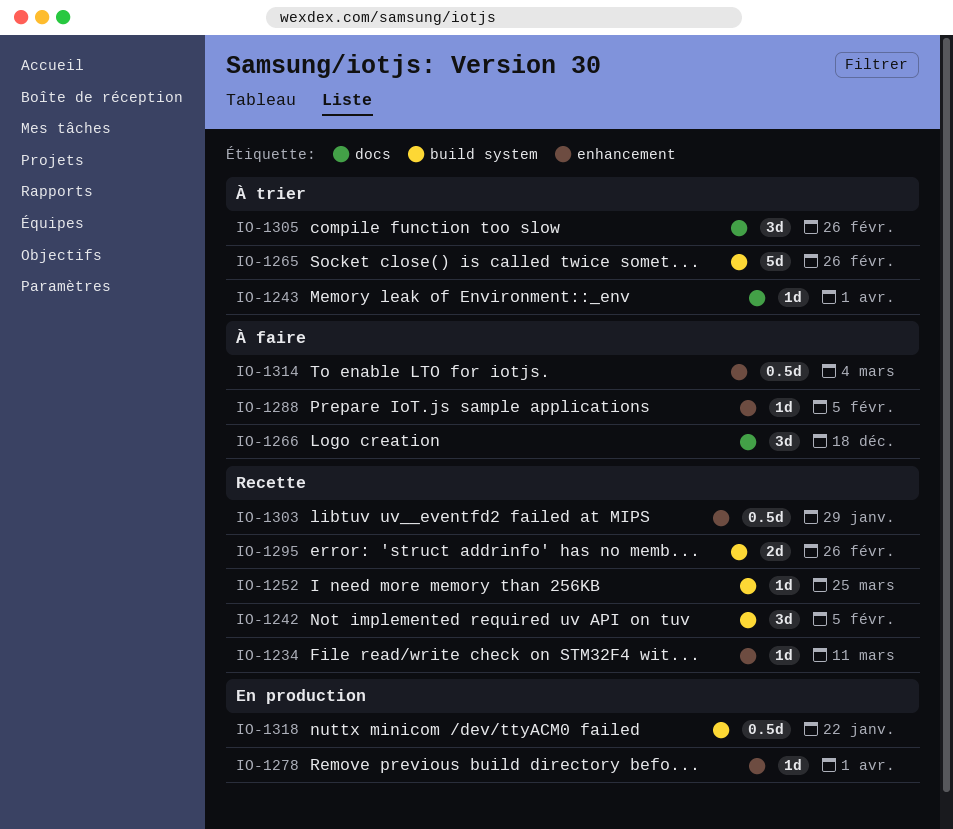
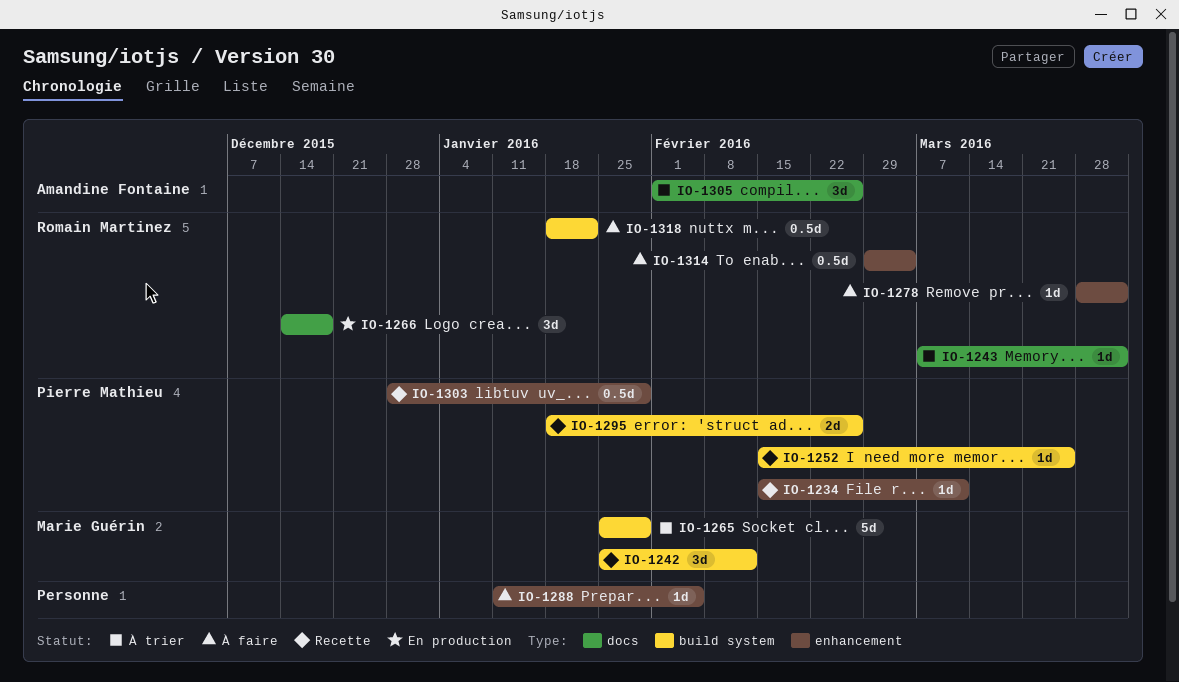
IO-1242, due: Feb 5 -> Feb 12
IO-1265, due: Feb 26 -> Jan 29
IO-1266, status: À faire -> En production
IO-1278, status: En production -> À faire
IO-1318, status: En production -> À faire

